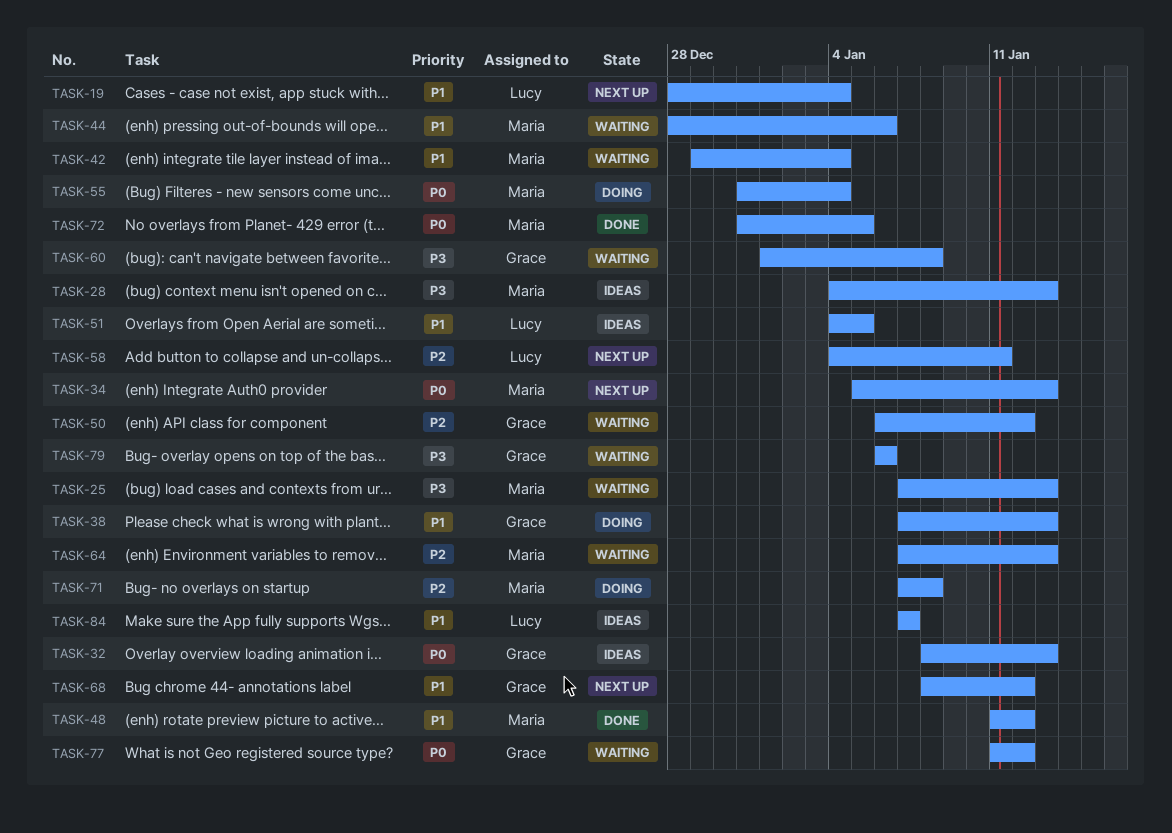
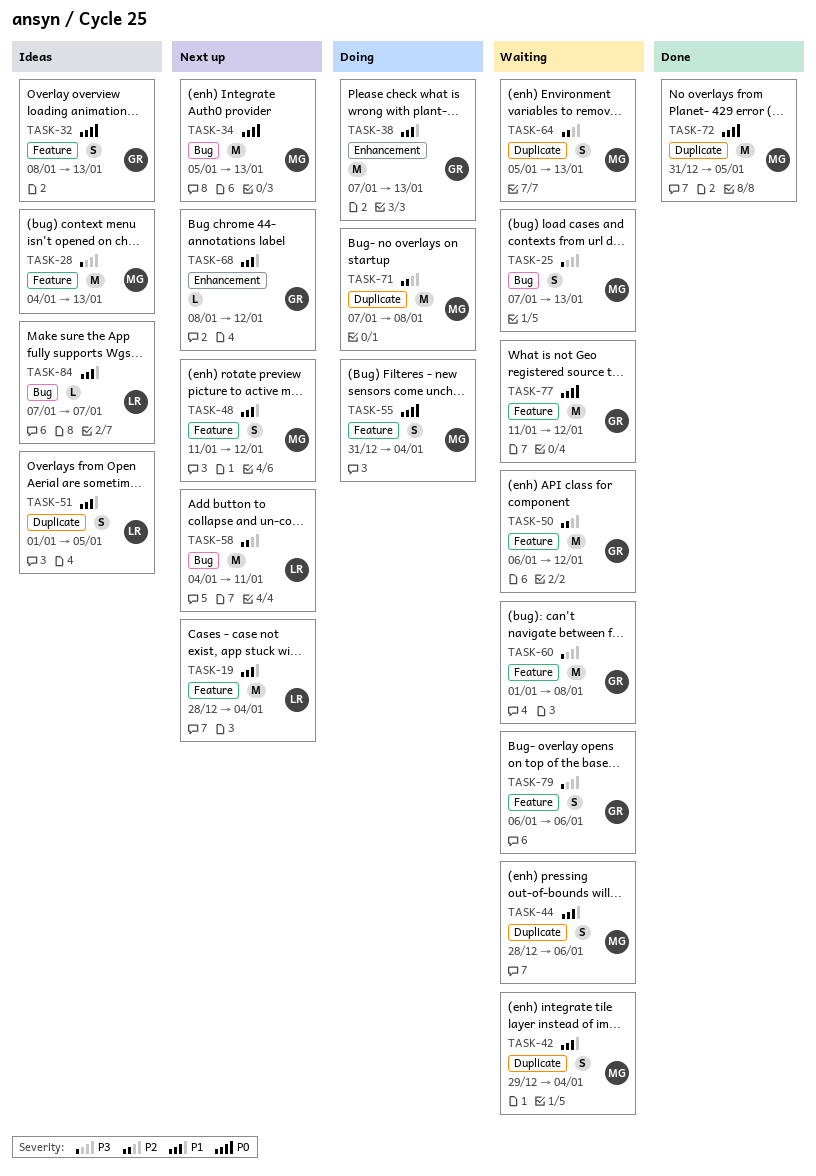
TASK-48, status: Done -> Next up
TASK-51, start: Jan 4 -> Jan 1
TASK-64, start: Jan 7 -> Jan 5

